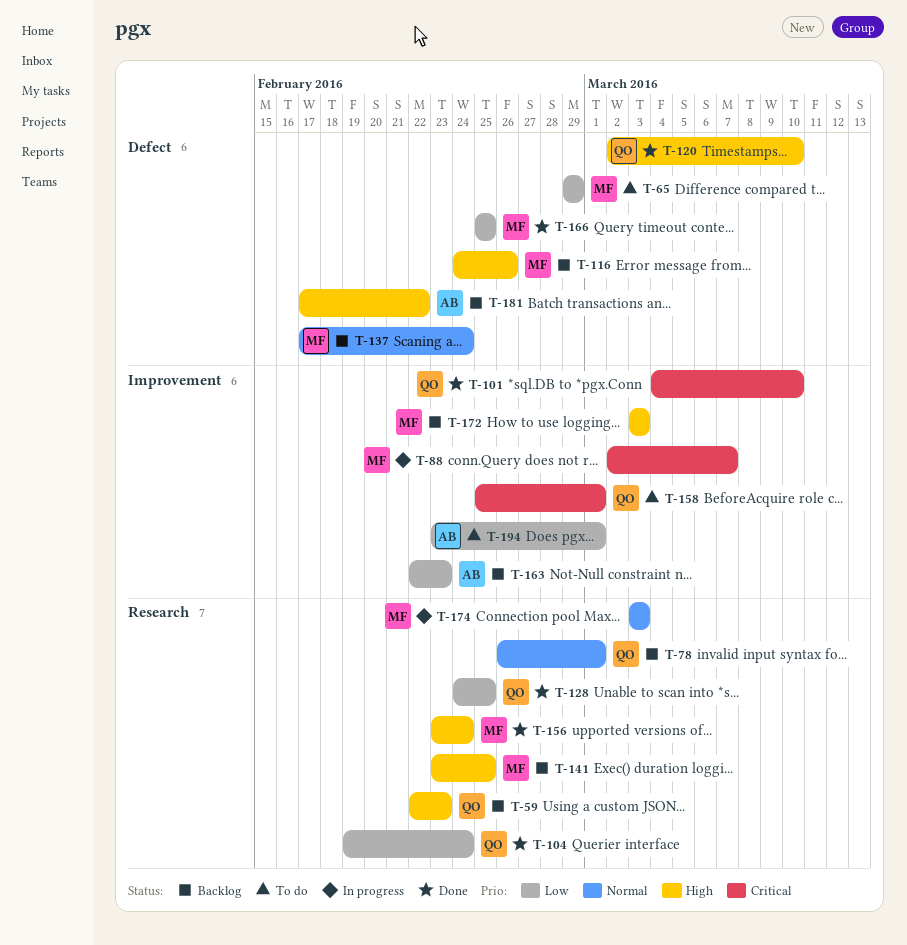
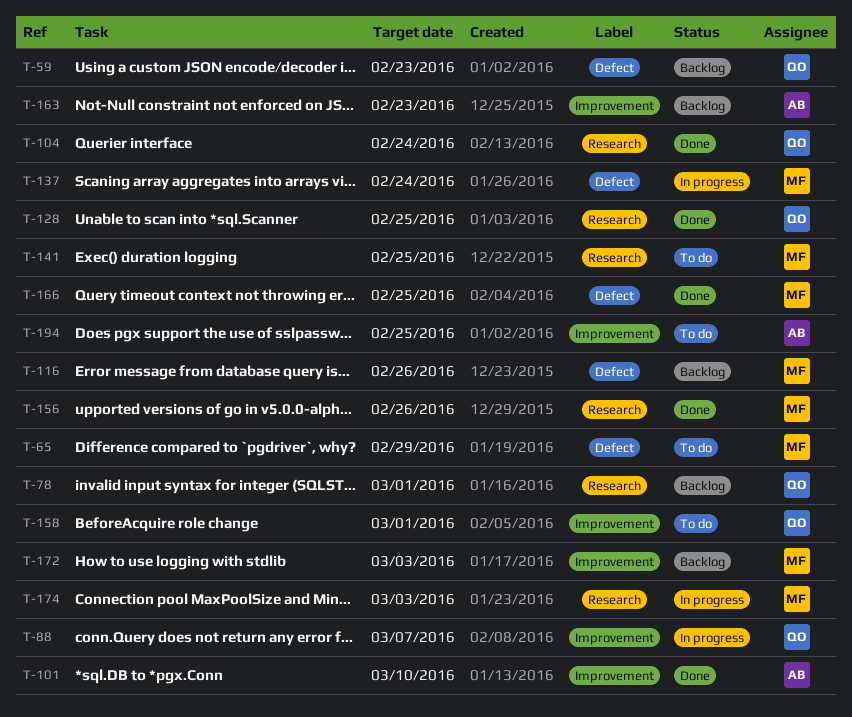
T-59, label: Research -> Defect
T-88, owner: MF -> QO
T-101, owner: QO -> AB
T-120: present -> none
T-137, status: Backlog -> In progress
T-141, status: Backlog -> To do
T-156, due: Feb 24 -> Feb 26
T-181: present -> none
T-194, due: Mar 1 -> Feb 25

